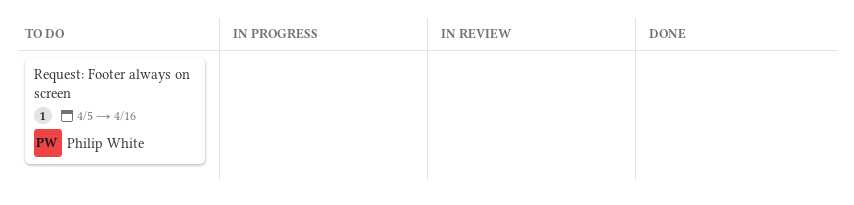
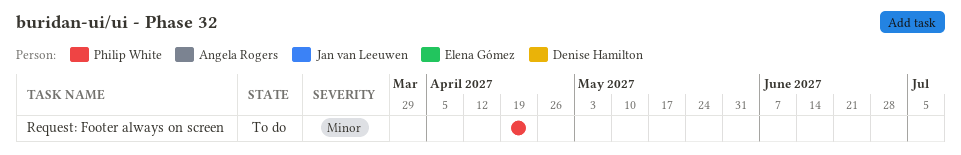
Request: Footer always on screen, start: Apr 5 -> Apr 19
Request: Footer always on screen, due: Apr 16 -> Apr 23

